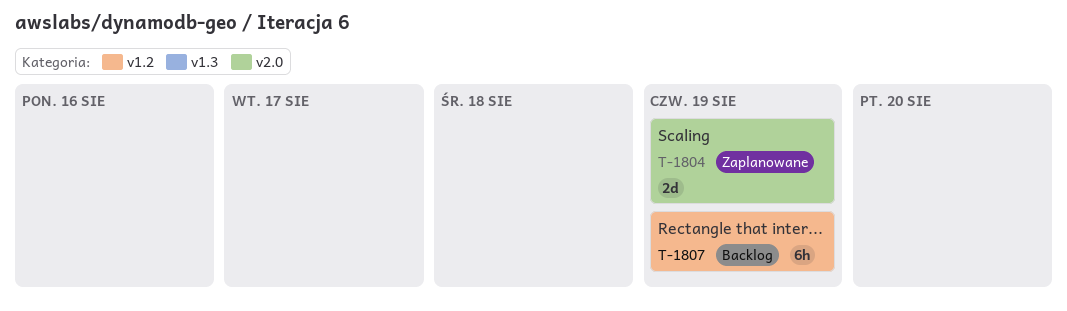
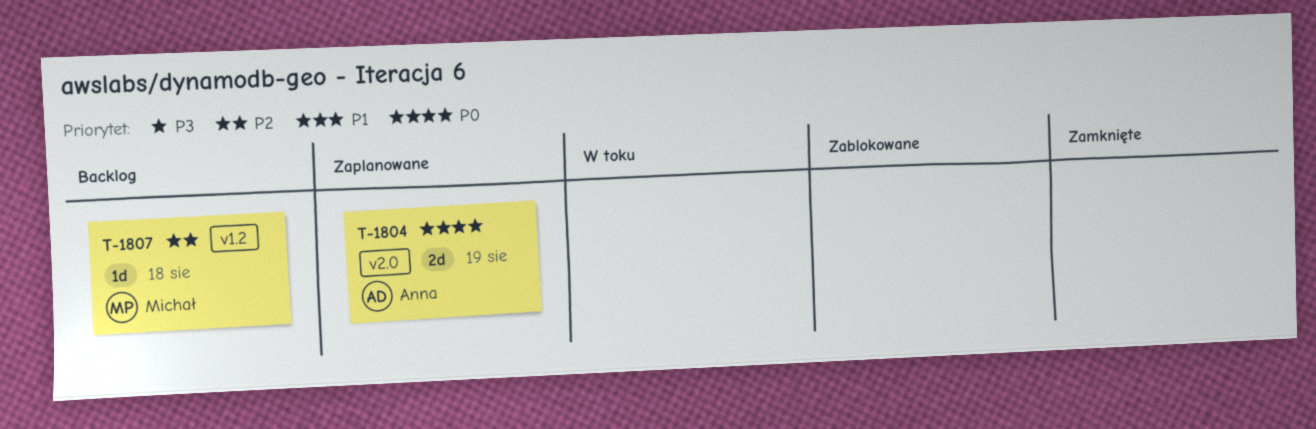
T-1807, estimate: 6h -> 1d
T-1807, due: Aug 19 -> Aug 18

